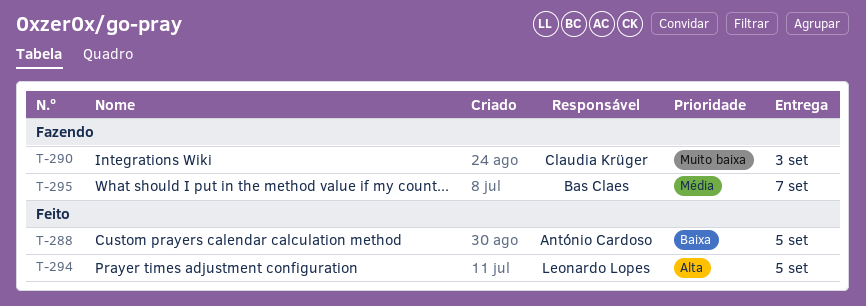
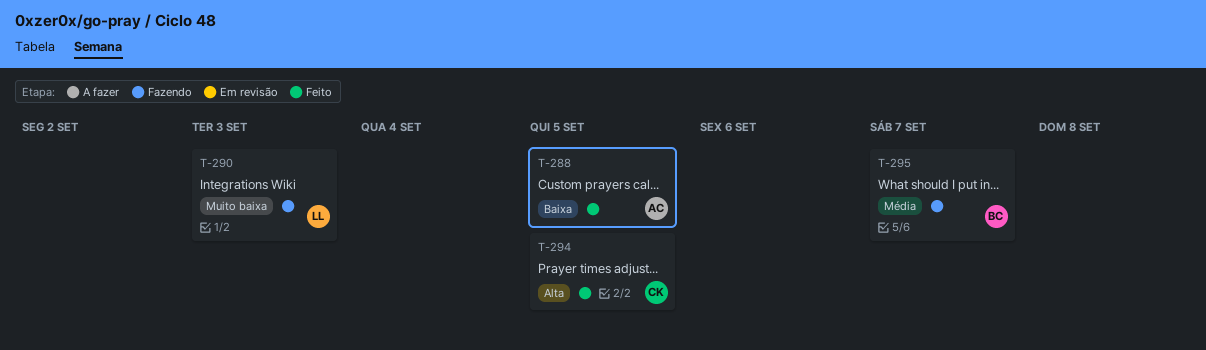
T-290, owner: Claudia Krüger -> Leonardo Lopes
T-294, owner: Leonardo Lopes -> Claudia Krüger

